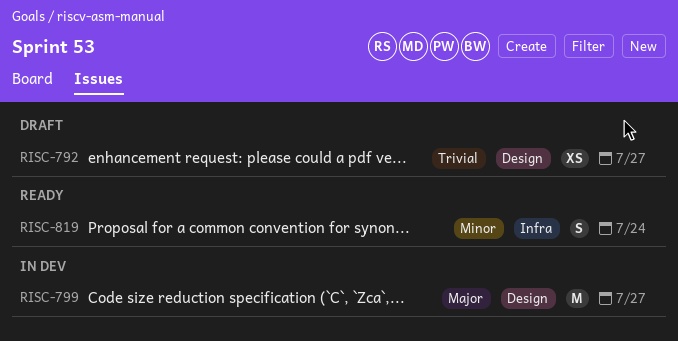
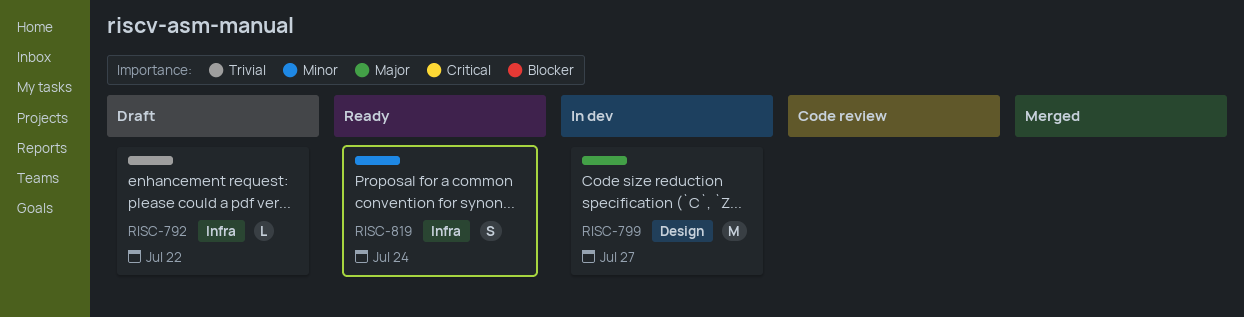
RISC-792, label: Design -> Infra
RISC-792, estimate: XS -> L
RISC-792, due: Jul 27 -> Jul 22

